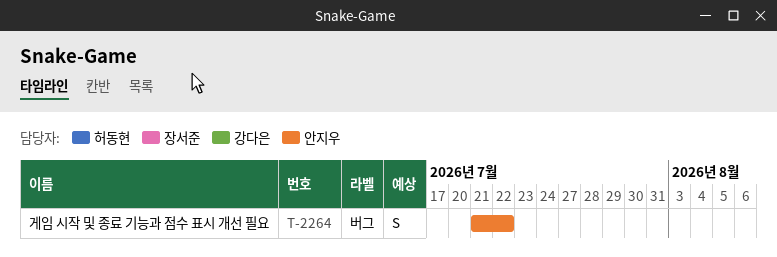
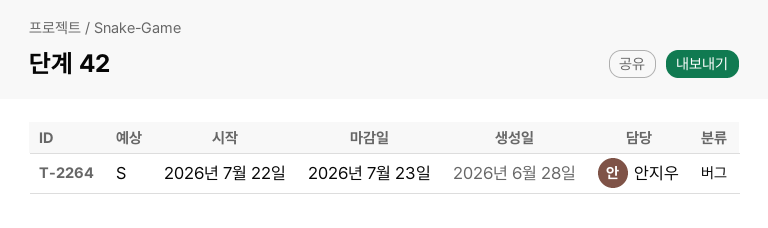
T-2264, start: Jul 21 -> Jul 22
T-2264, due: Jul 22 -> Jul 23

